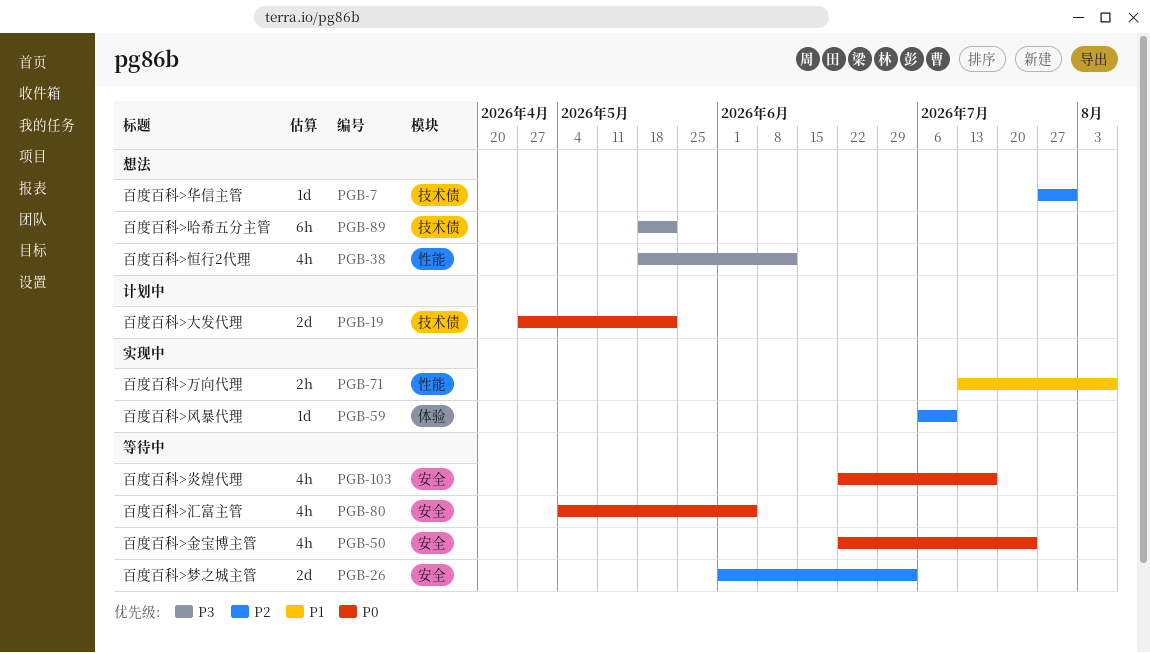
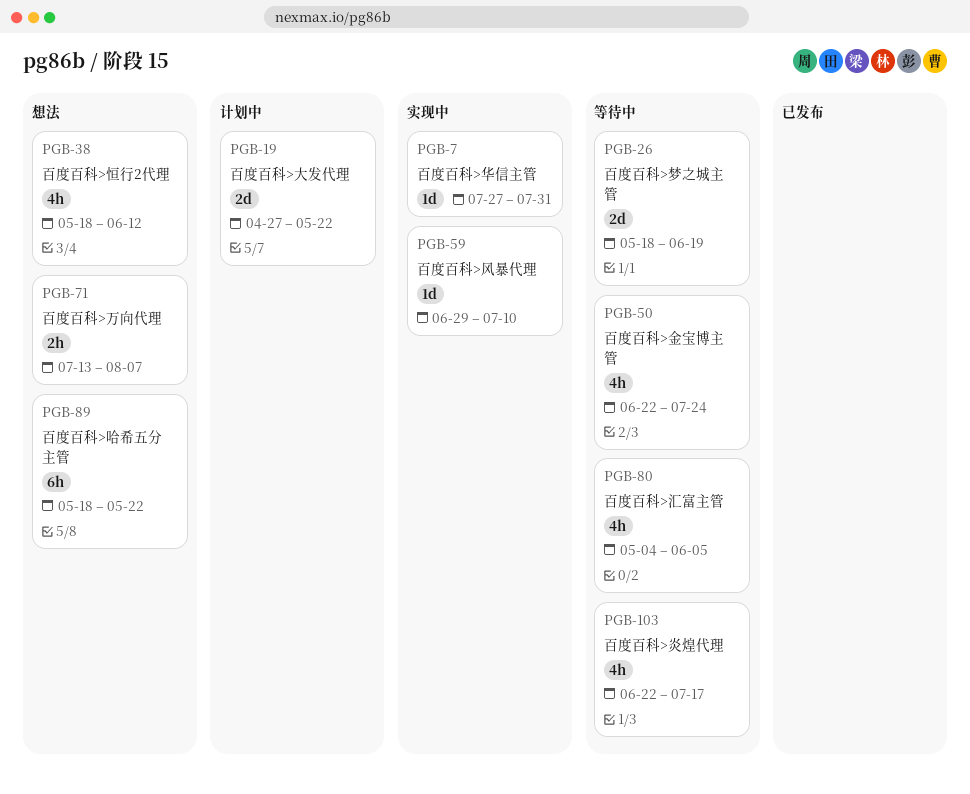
PGB-7, status: 想法 -> 实现中
PGB-26, start: Jun 1 -> May 18
PGB-26, due: Jul 3 -> Jun 19
PGB-59, start: Jul 6 -> Jun 29
PGB-71, status: 实现中 -> 想法

